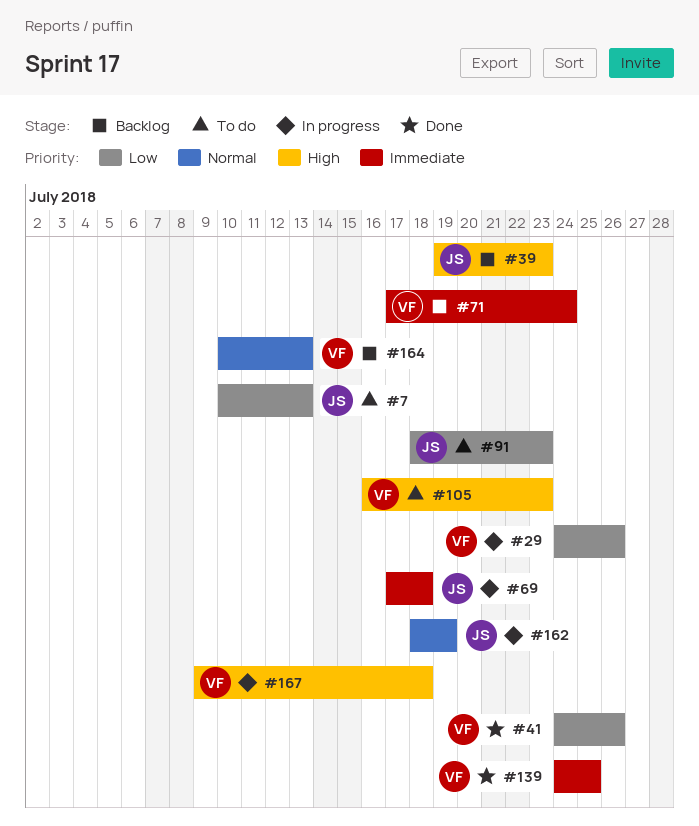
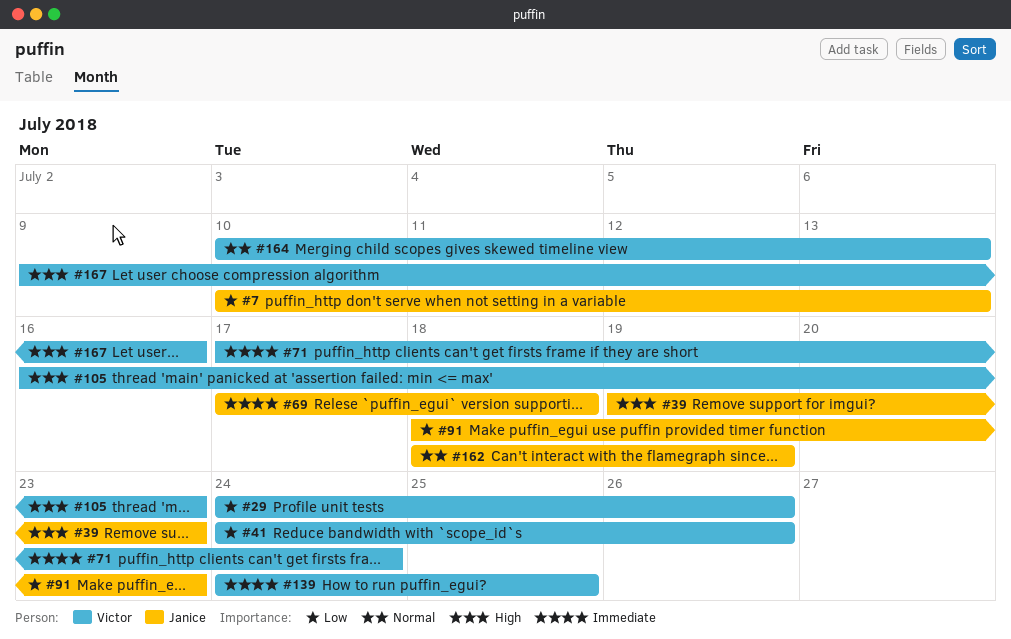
#167, due: Jul 18 -> Jul 16

